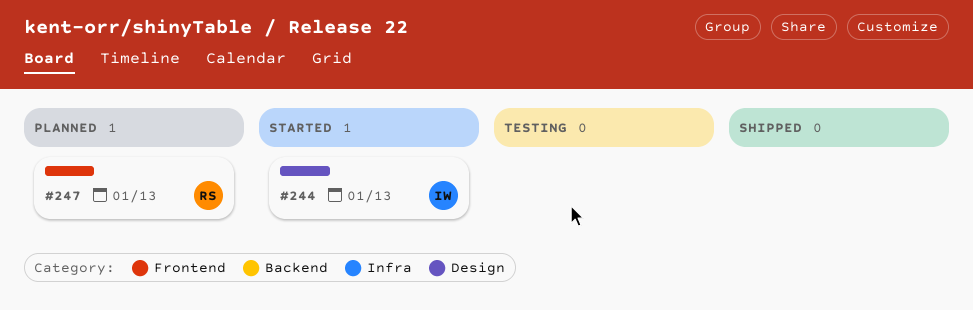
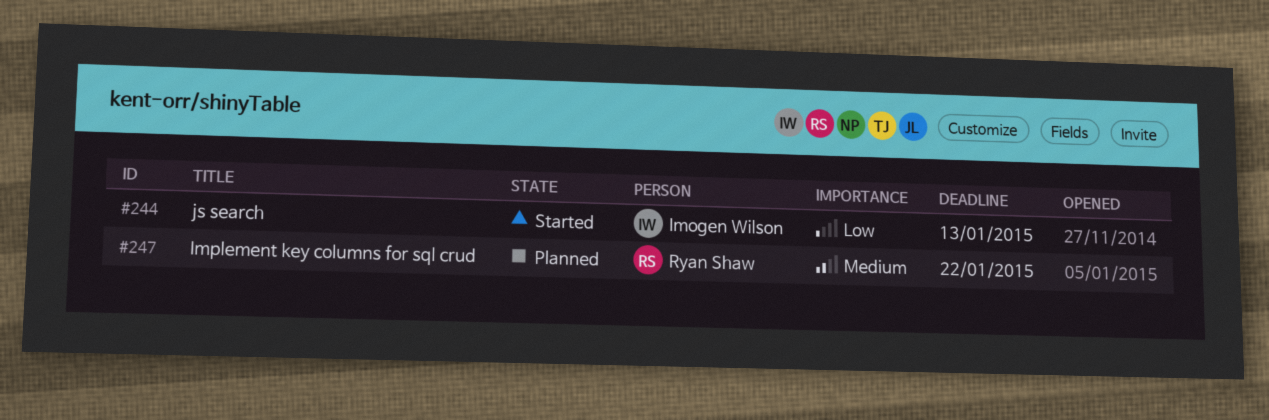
#247, due: Jan 13 -> Jan 22

